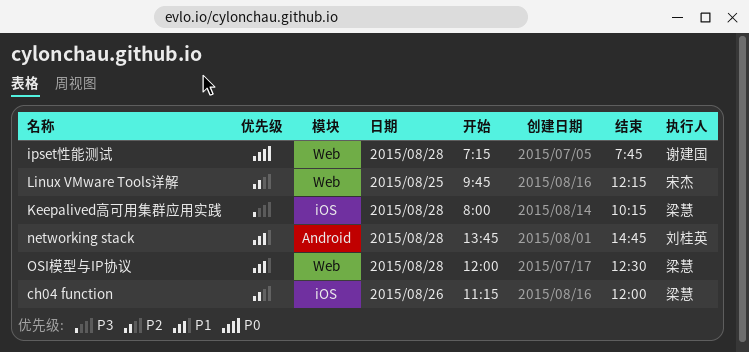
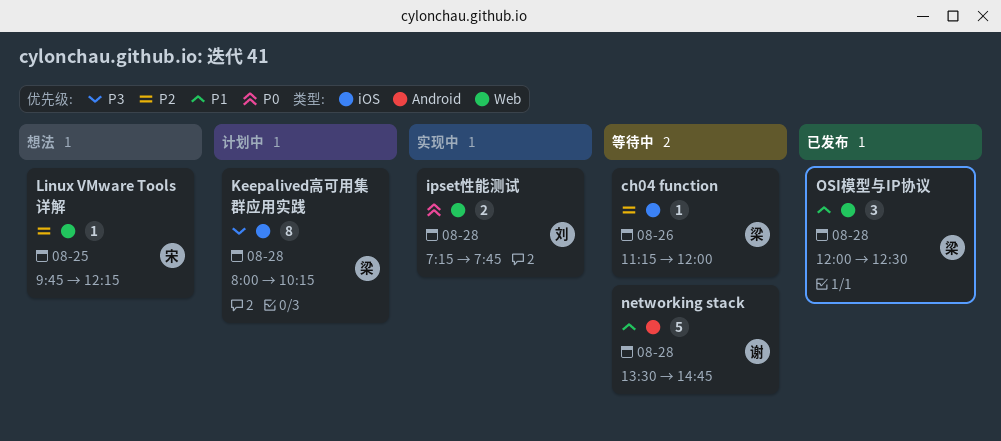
ipset性能测试, owner: 谢建国 -> 刘桂英
networking stack, owner: 刘桂英 -> 谢建国
networking stack, begins: 13:45 -> 13:30

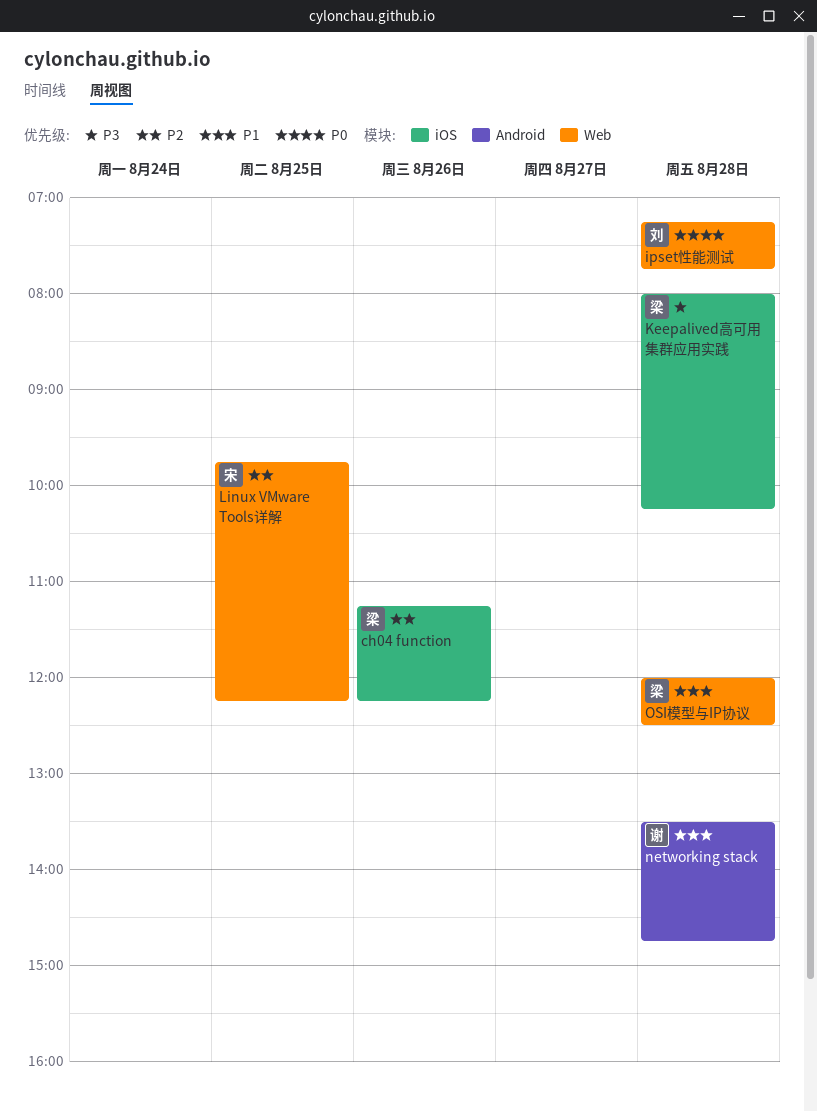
ch04 function, ends: 12:00 -> 12:15

